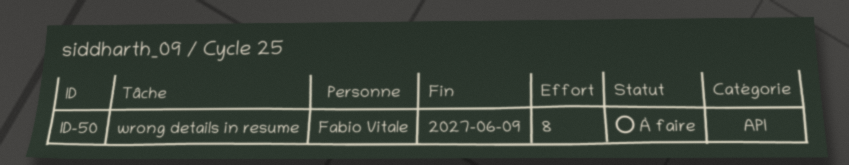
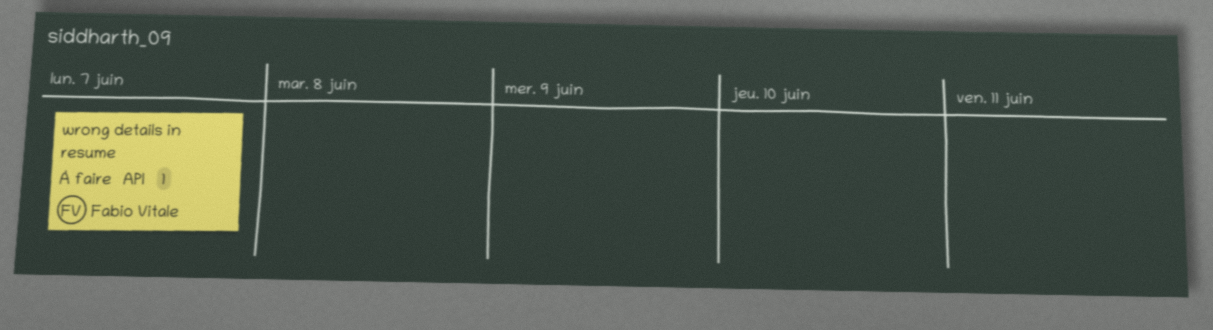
wrong details in resume, estimate: 8 -> 1
wrong details in resume, due: Jun 9 -> Jun 7

